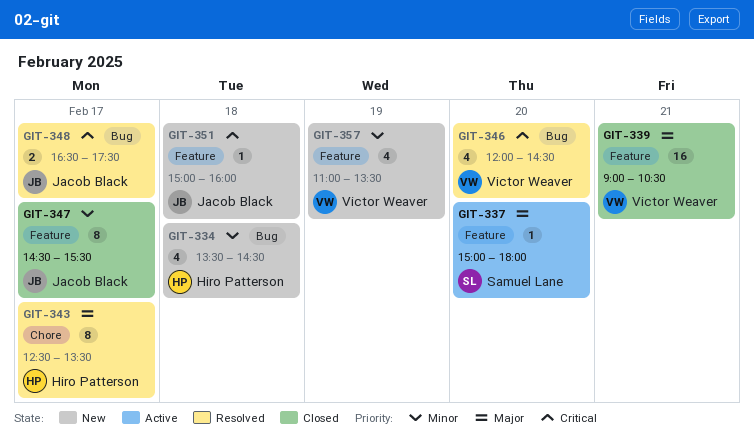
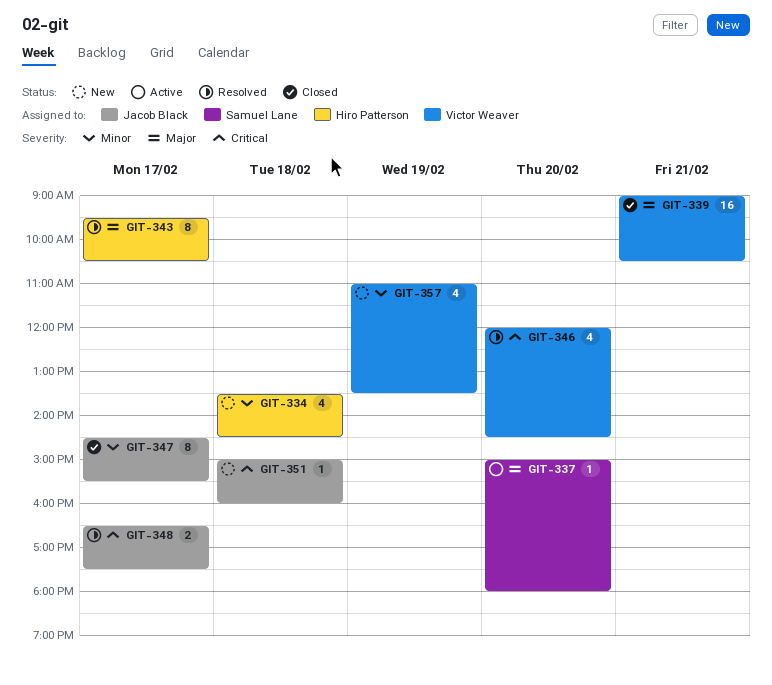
GIT-343, begins: 12:30 -> 09:30
GIT-343, ends: 13:30 -> 10:30

